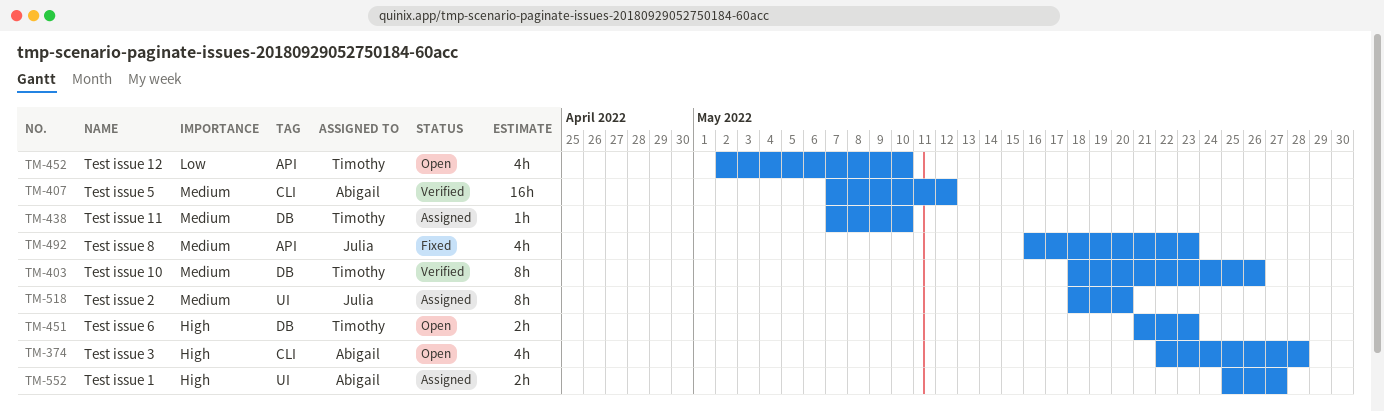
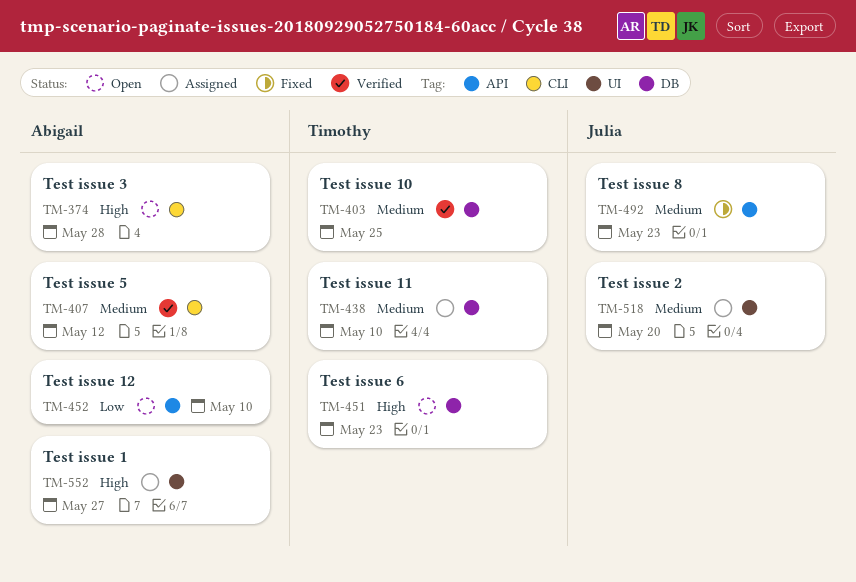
TM-403, due: May 26 -> May 25
TM-452, owner: Timothy -> Abigail

